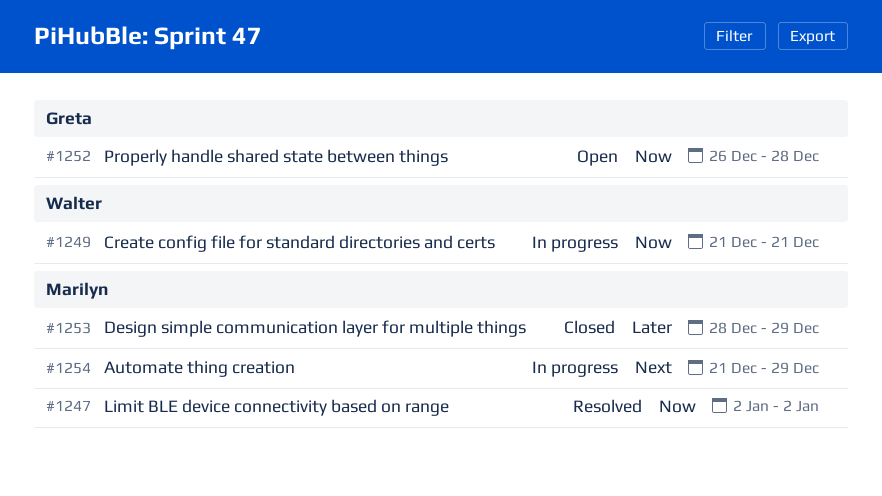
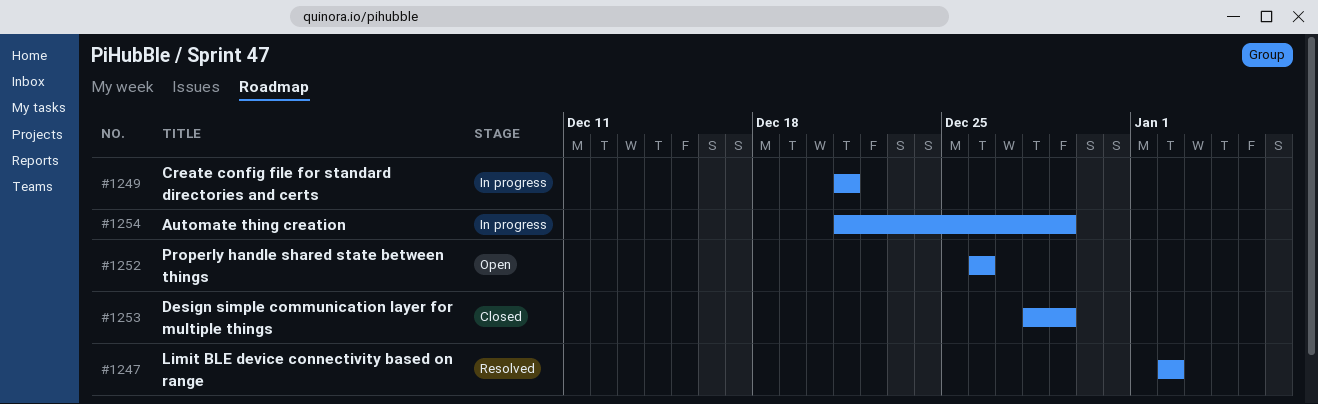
#1252, due: Dec 28 -> Dec 26

